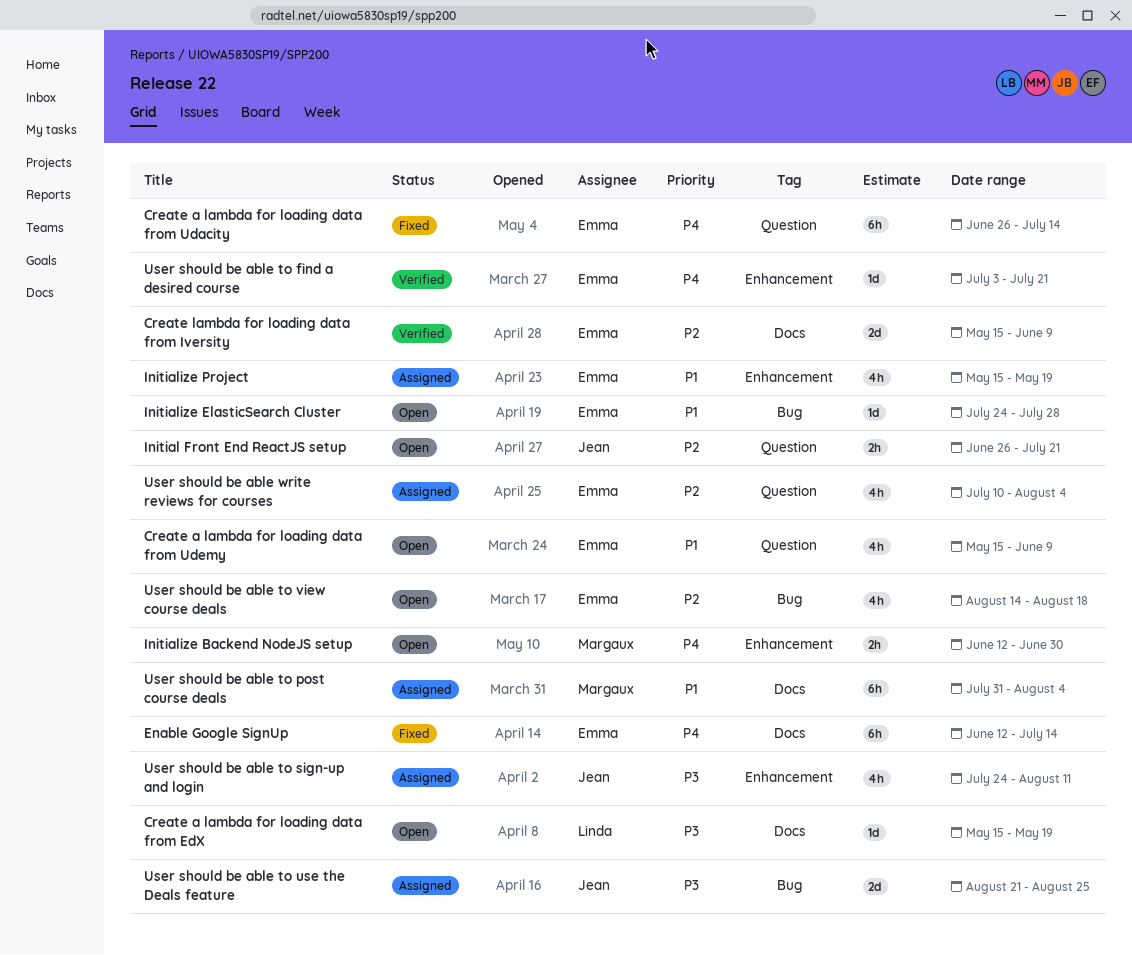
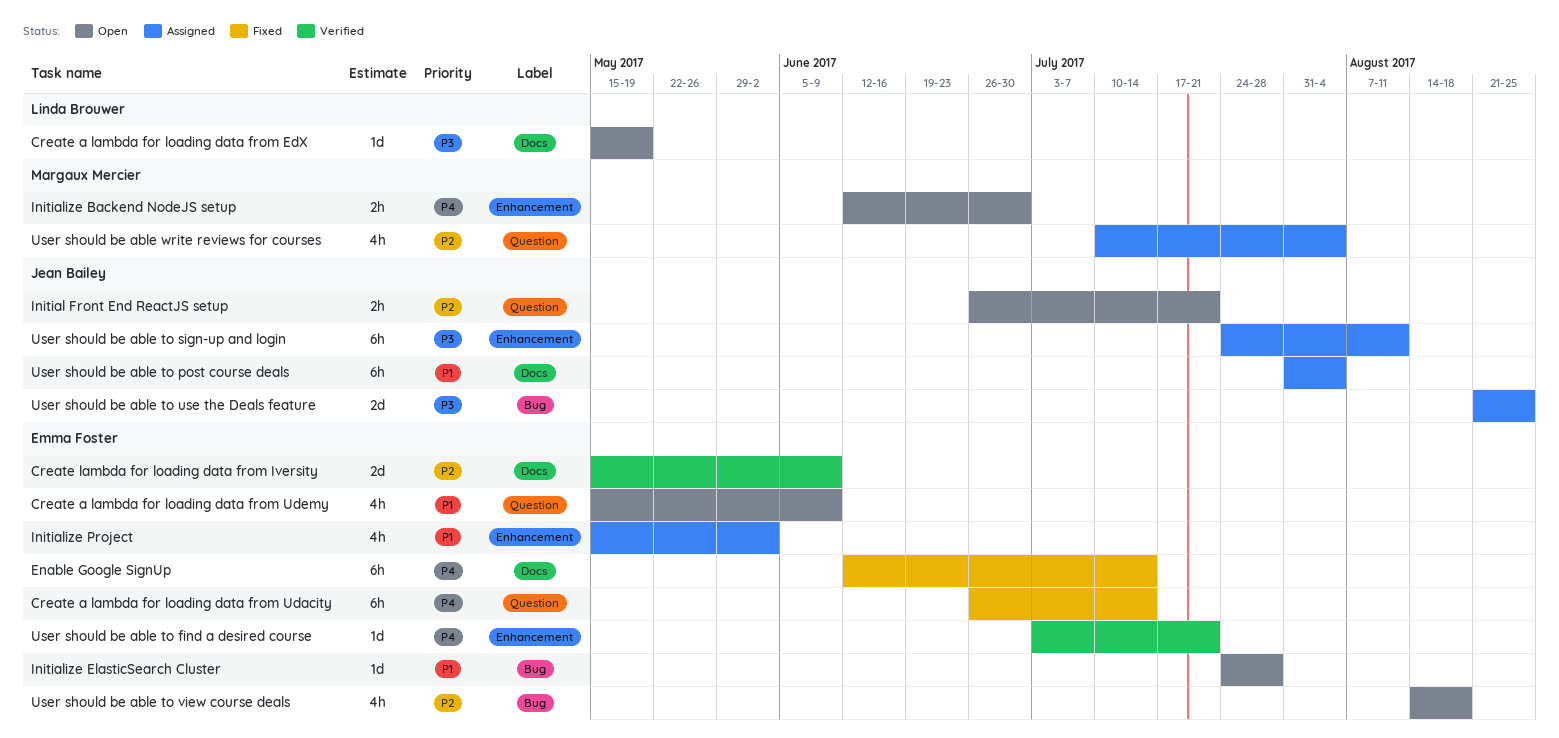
Initialize Project, due: May 19 -> Jun 2
User should be able to post course deals, owner: Margaux Mercier -> Jean Bailey
User should be able to sign-up and login, estimate: 4h -> 6h
User should be able write reviews for courses, owner: Emma Foster -> Margaux Mercier

